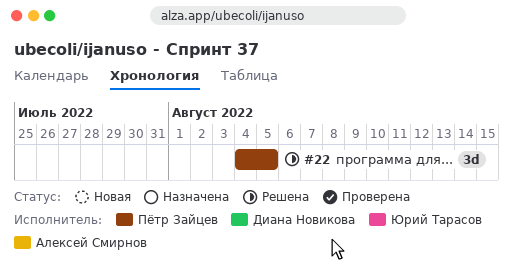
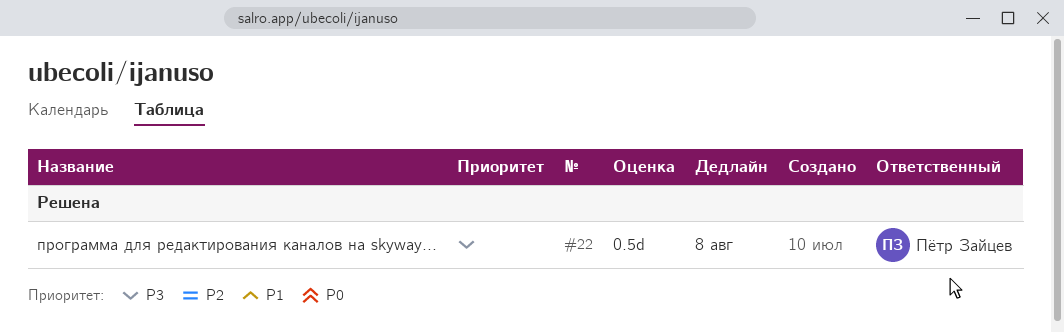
#22, estimate: 3d -> 0.5d
#22, due: Aug 5 -> Aug 8

